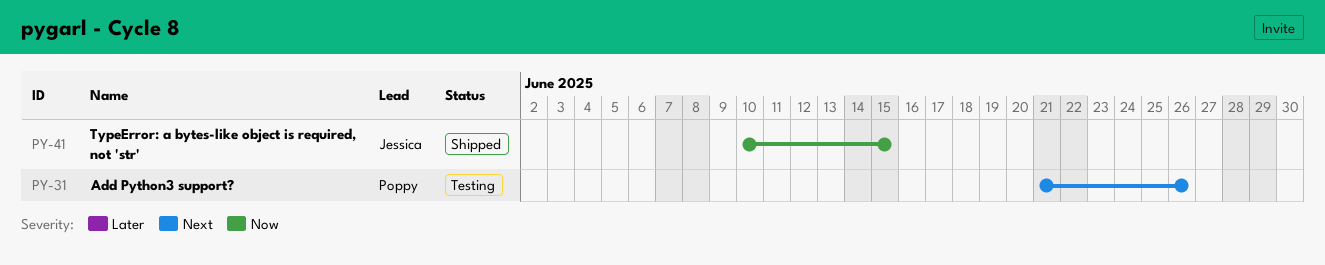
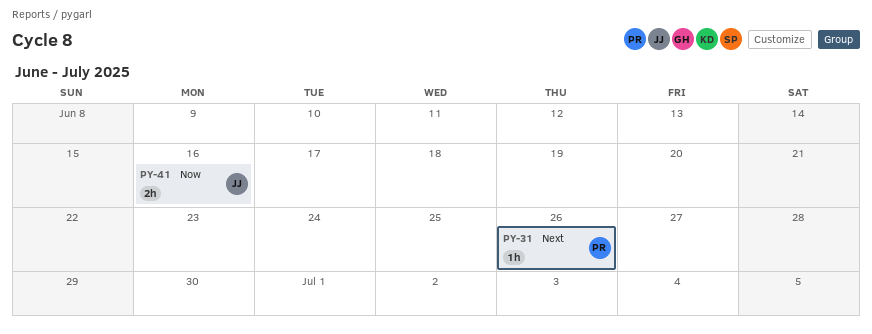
PY-41, due: Jun 15 -> Jun 16

